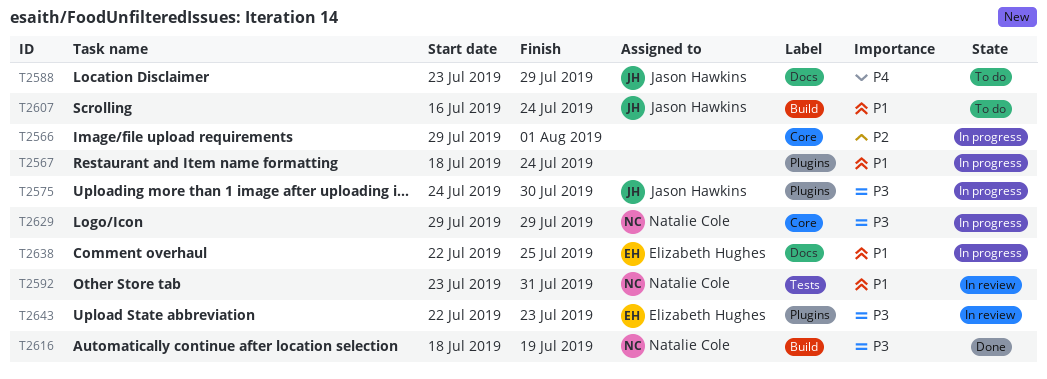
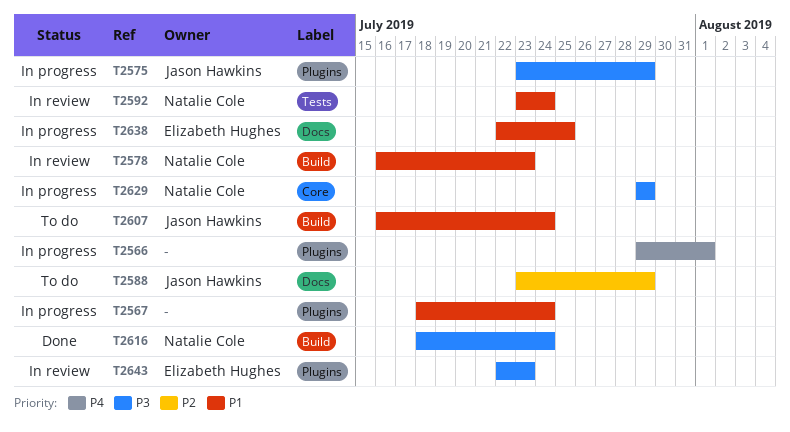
T2566, priority: P2 -> P4
T2566, label: Core -> Plugins
T2575, start: Jul 24 -> Jul 23
T2575, due: Jul 30 -> Jul 29
T2578: none -> present
T2588, priority: P4 -> P2
T2592, due: Jul 31 -> Jul 24
T2616, due: Jul 19 -> Jul 24

